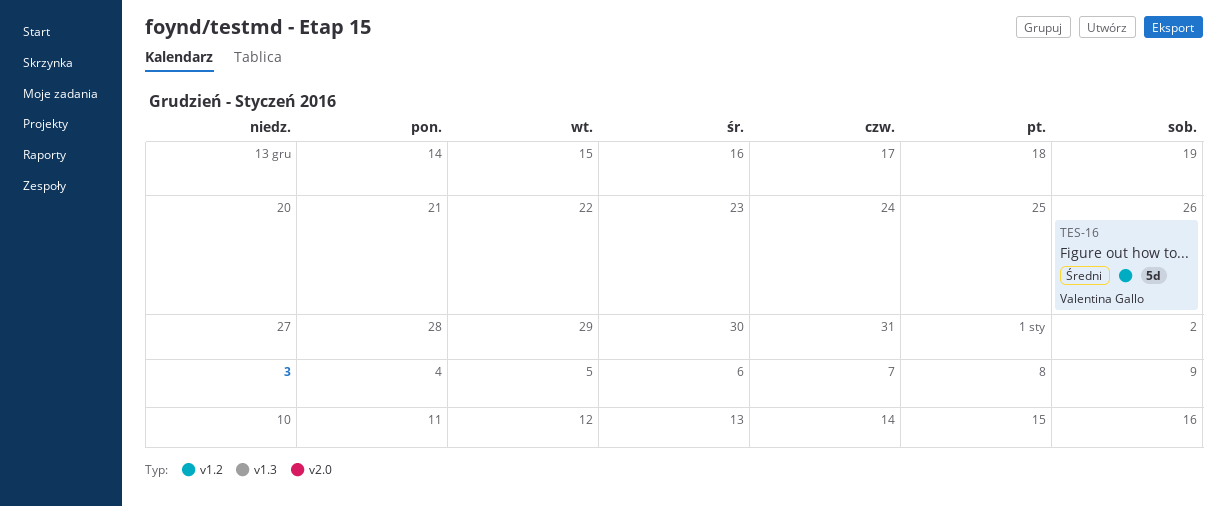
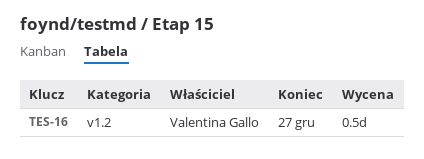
TES-16, estimate: 5d -> 0.5d
TES-16, due: Dec 26 -> Dec 27

